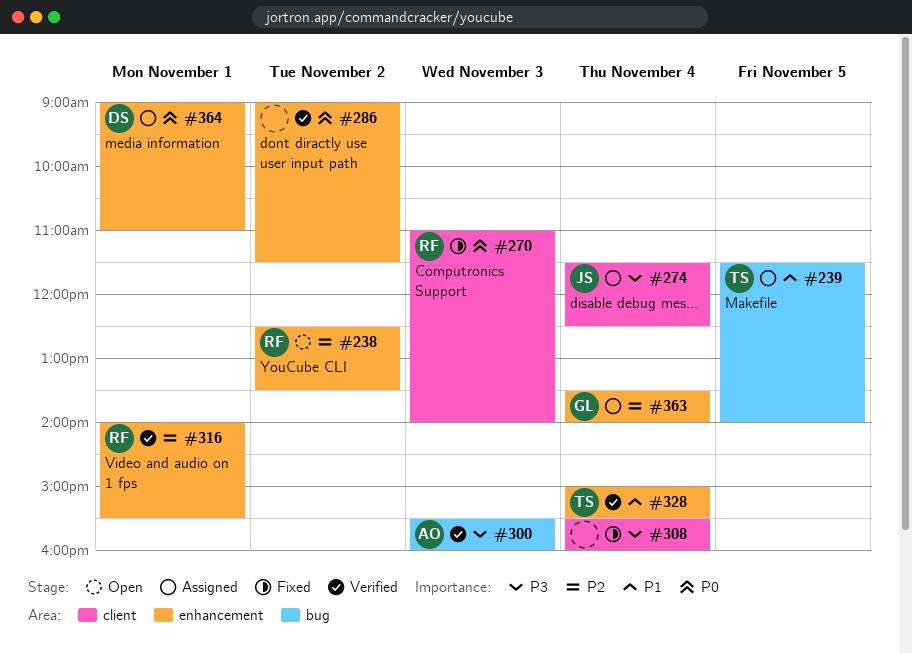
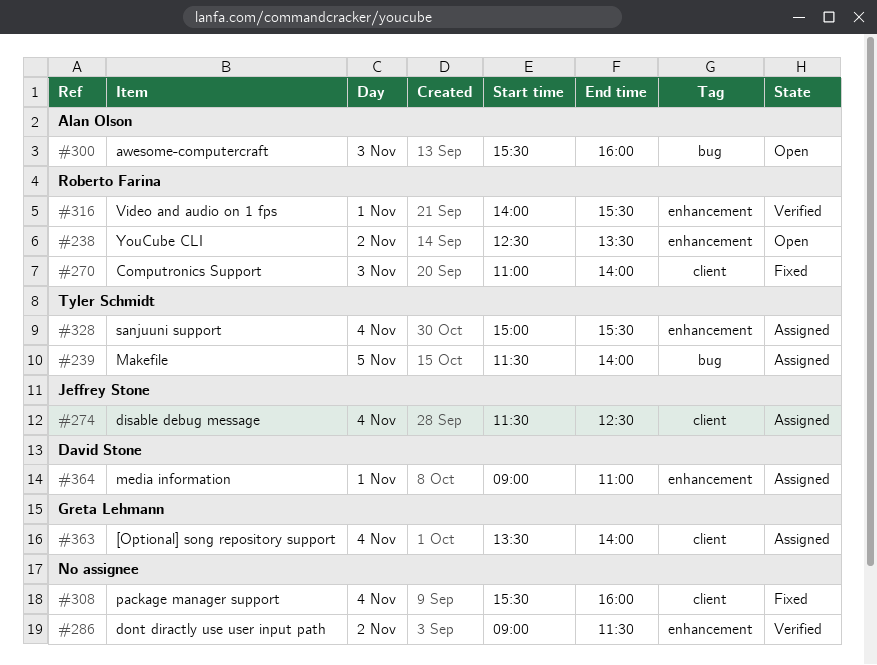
#300, status: Verified -> Open
#328, status: Verified -> Assigned
#363, label: enhancement -> client

